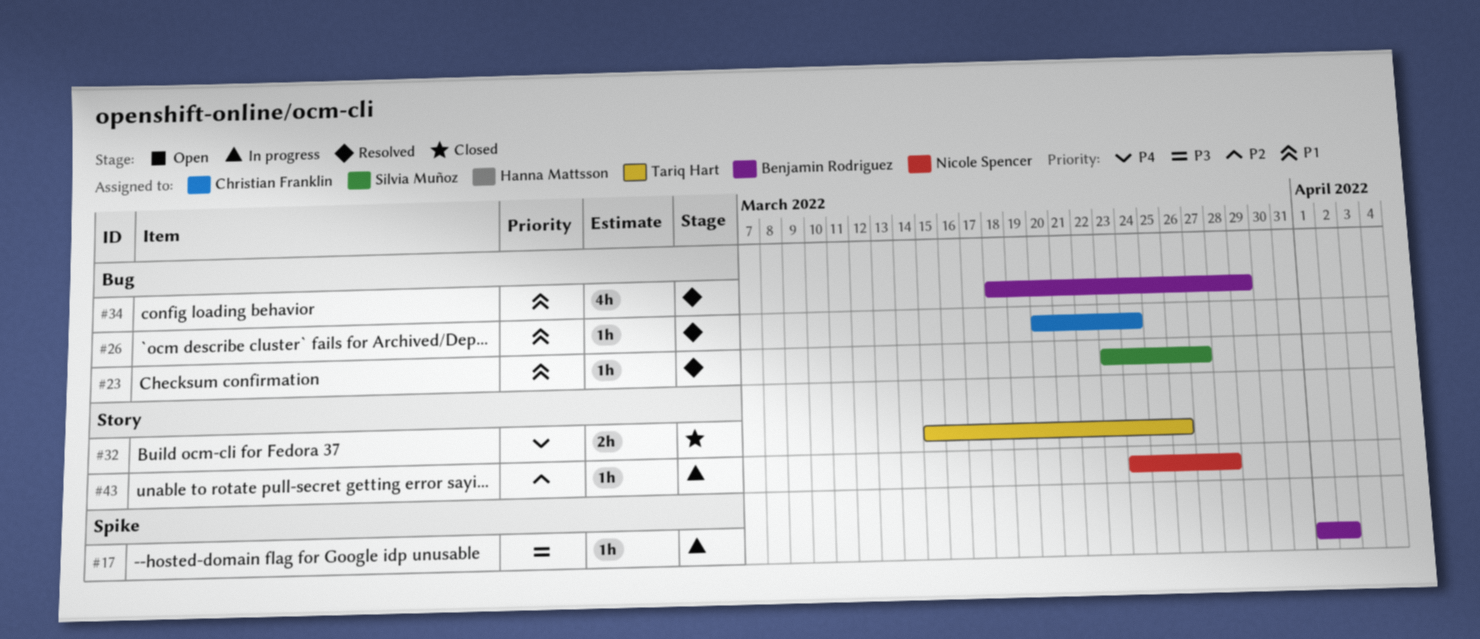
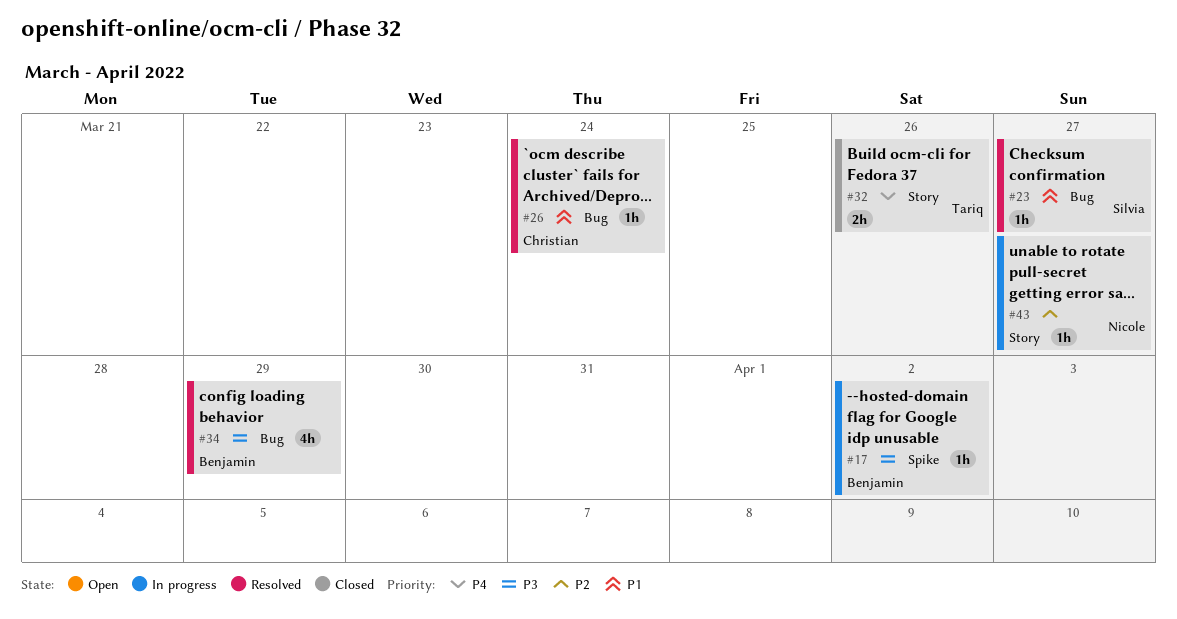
#34, priority: P1 -> P3
#43, due: Mar 28 -> Mar 27

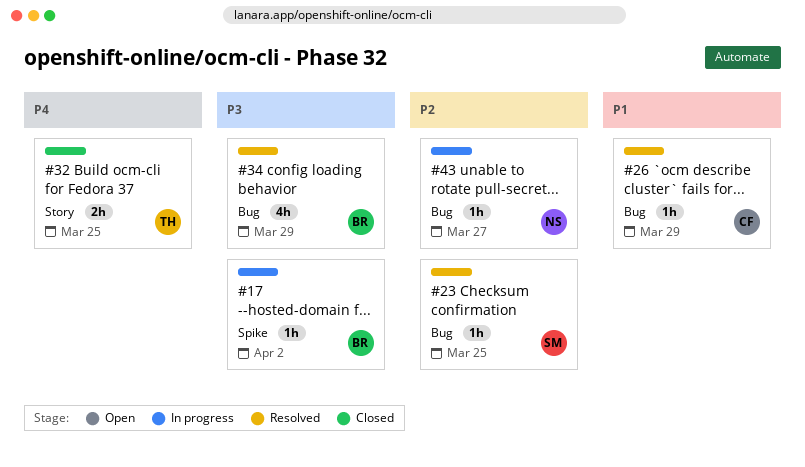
#23, priority: P1 -> P2
#23, due: Mar 27 -> Mar 25
#26, due: Mar 24 -> Mar 29
#32, due: Mar 26 -> Mar 25
#43, label: Story -> Bug

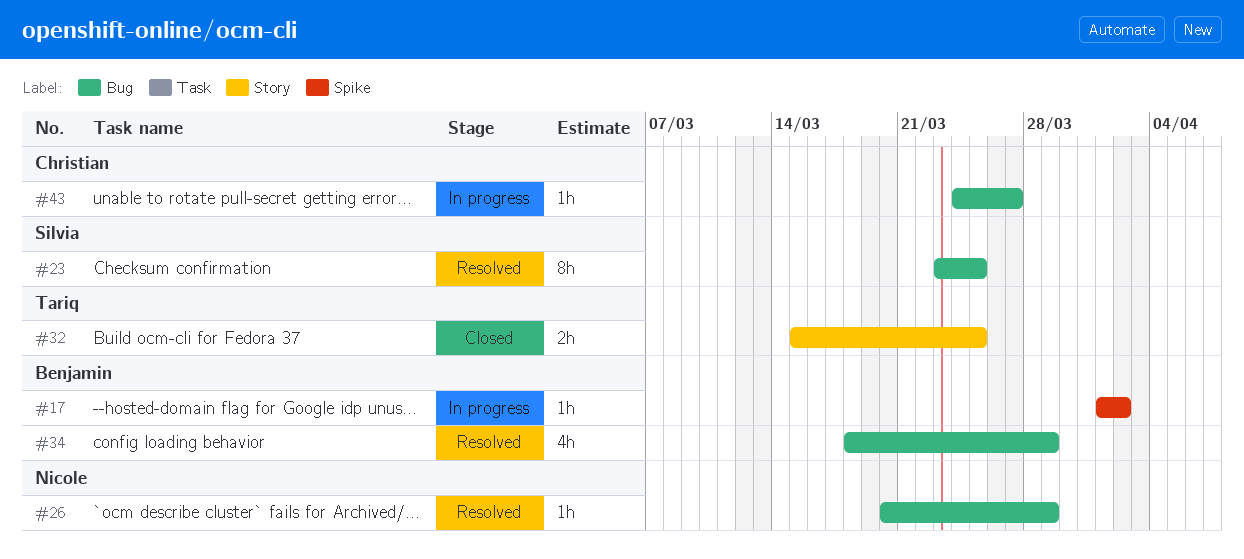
#23, estimate: 1h -> 8h
#26, owner: Christian -> Nicole
#43, owner: Nicole -> Christian

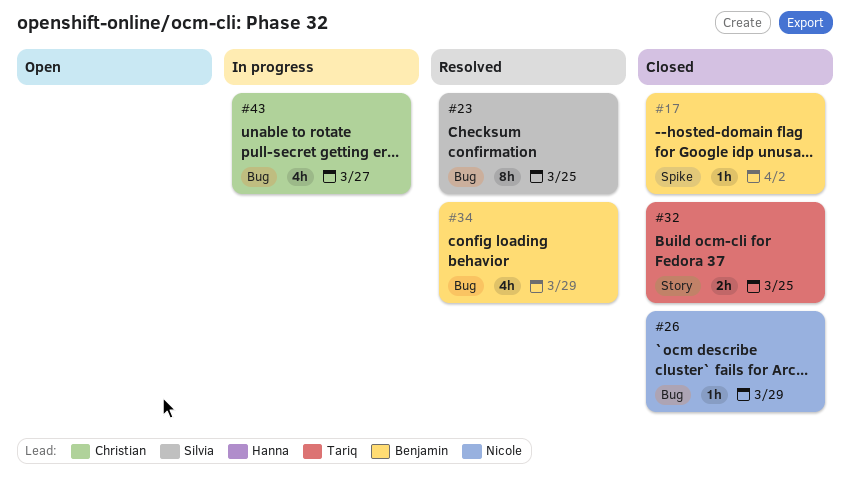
#17, status: In progress -> Closed
#26, status: Resolved -> Closed
#43, estimate: 1h -> 4h

